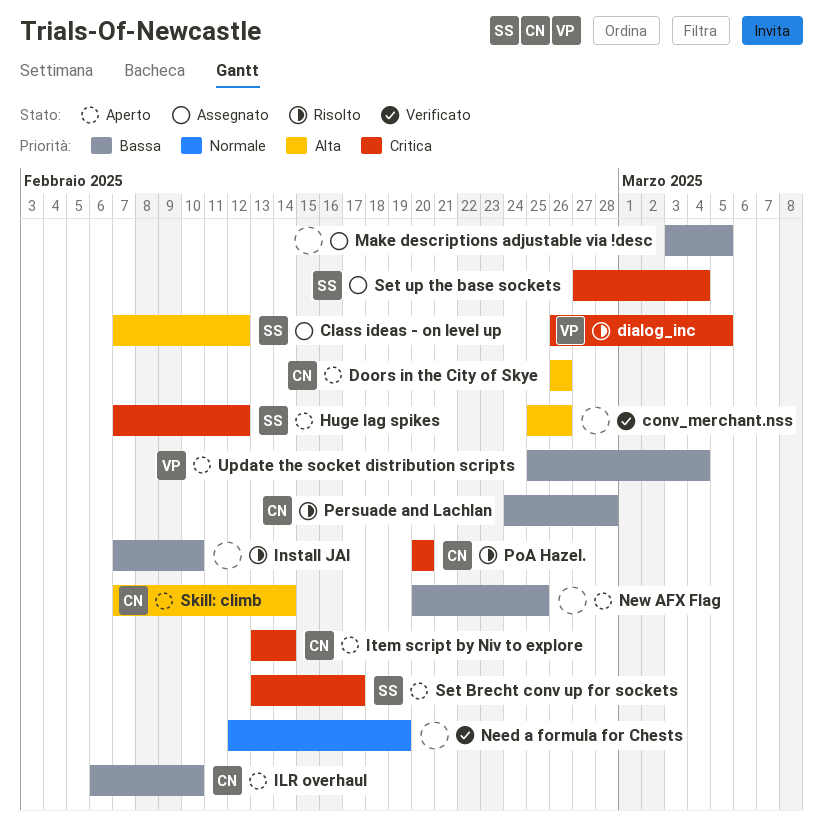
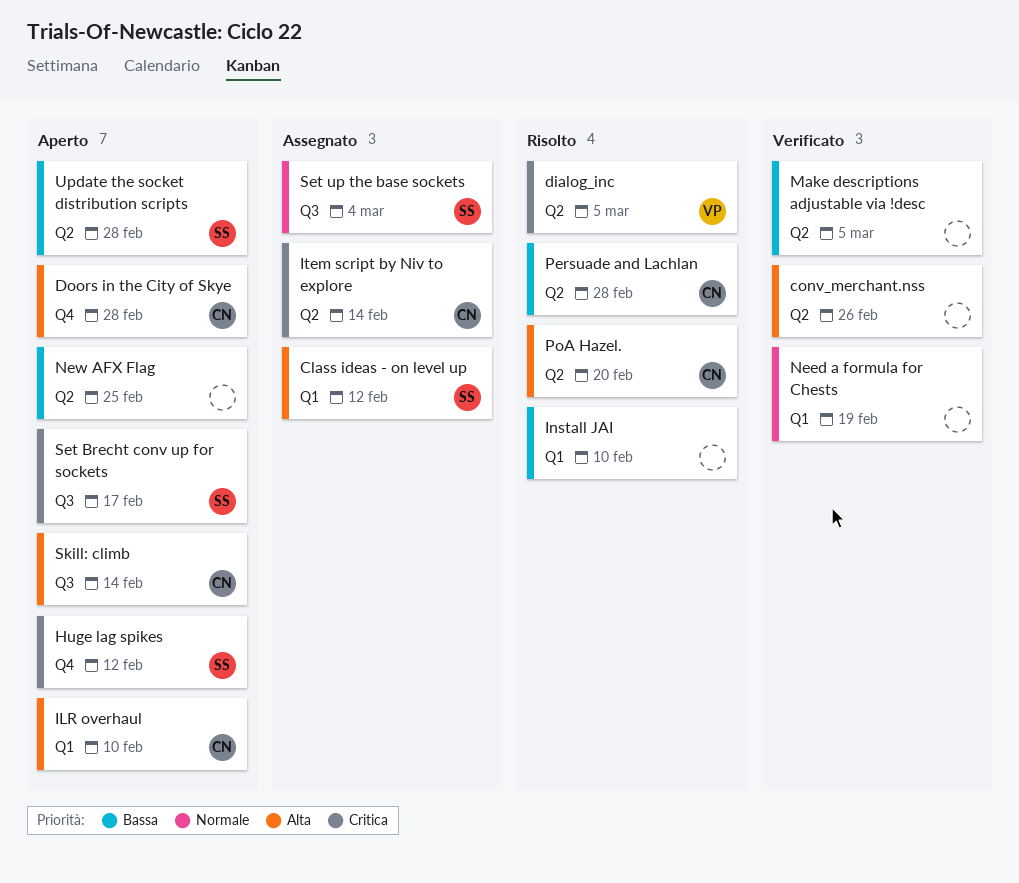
Doors in the City of Skye, due: Feb 26 -> Feb 28
ILR overhaul, priority: Bassa -> Alta
Item script by Niv to explore, status: Aperto -> Assegnato
Make descriptions adjustable via !desc, status: Assegnato -> Verificato
PoA Hazel., priority: Critica -> Alta
Set up the base sockets, priority: Critica -> Normale
Update the socket distribution scripts, owner: VP -> SS
Update the socket distribution scripts, due: Mar 4 -> Feb 28

